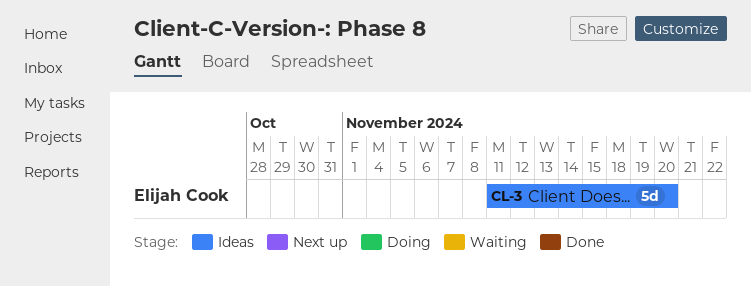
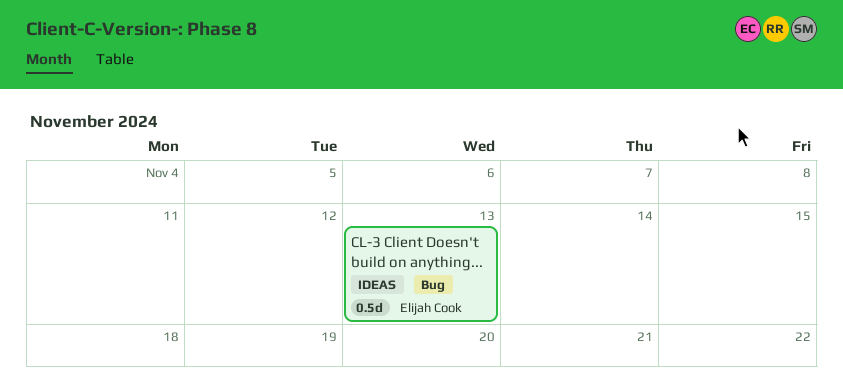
CL-3, estimate: 5d -> 0.5d
CL-3, due: Nov 20 -> Nov 13

